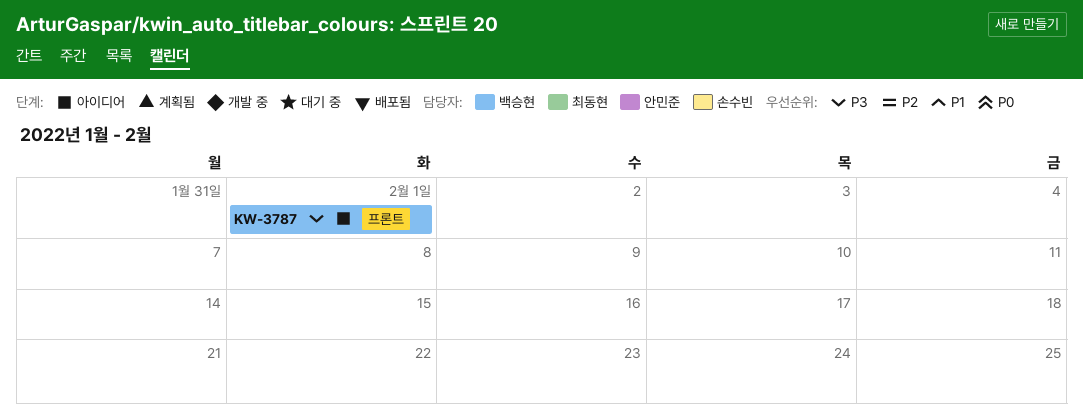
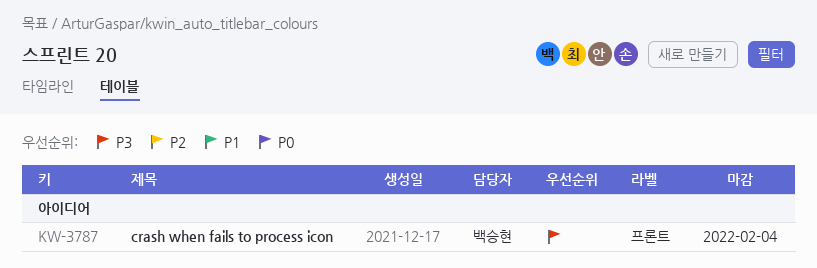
KW-3787, due: Feb 1 -> Feb 4

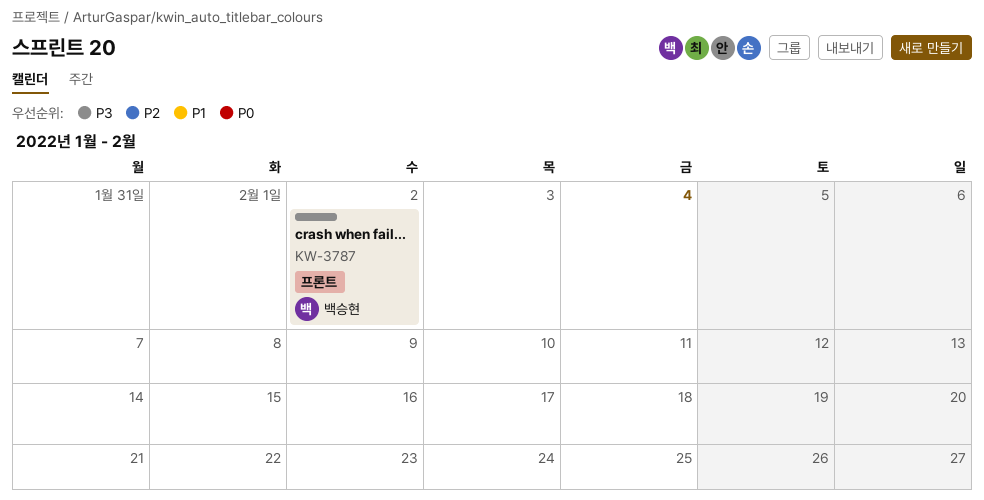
KW-3787, due: Feb 4 -> Feb 2

